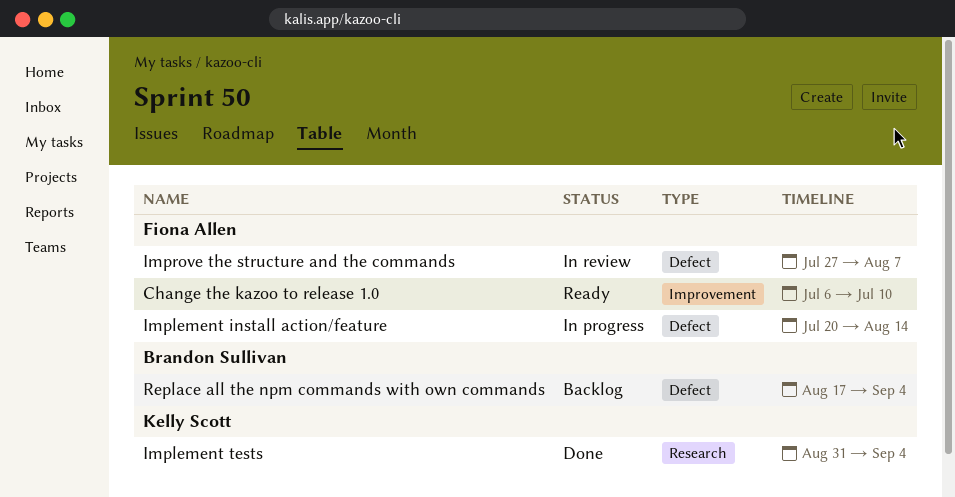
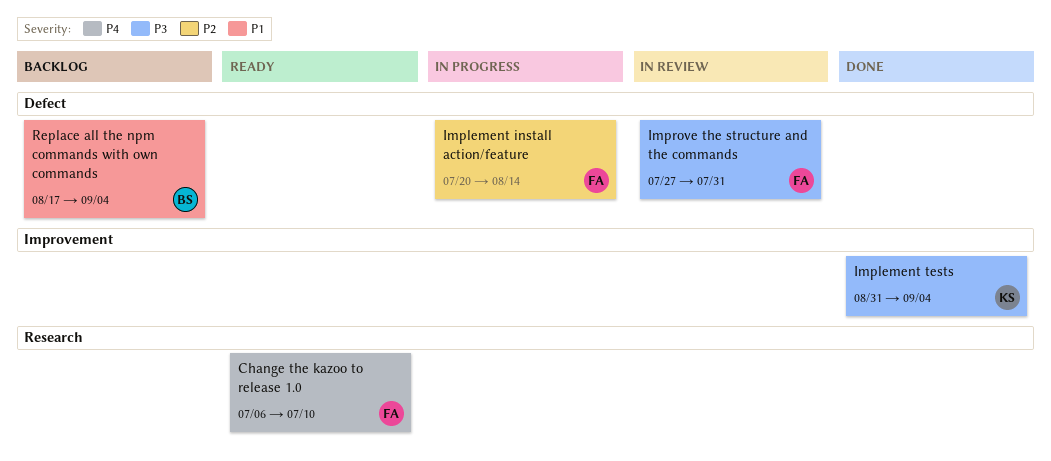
Change the kazoo to release 1.0, label: Improvement -> Research
Implement tests, label: Research -> Improvement
Improve the structure and the commands, due: Aug 7 -> Jul 31

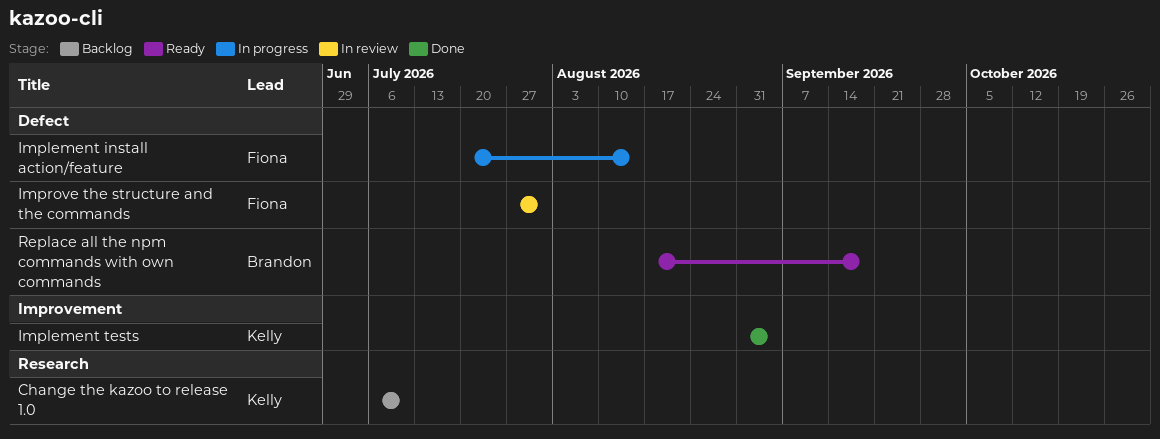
Change the kazoo to release 1.0, status: Ready -> Backlog
Change the kazoo to release 1.0, owner: Fiona -> Kelly
Replace all the npm commands with own commands, status: Backlog -> Ready
Replace all the npm commands with own commands, due: Sep 4 -> Sep 18

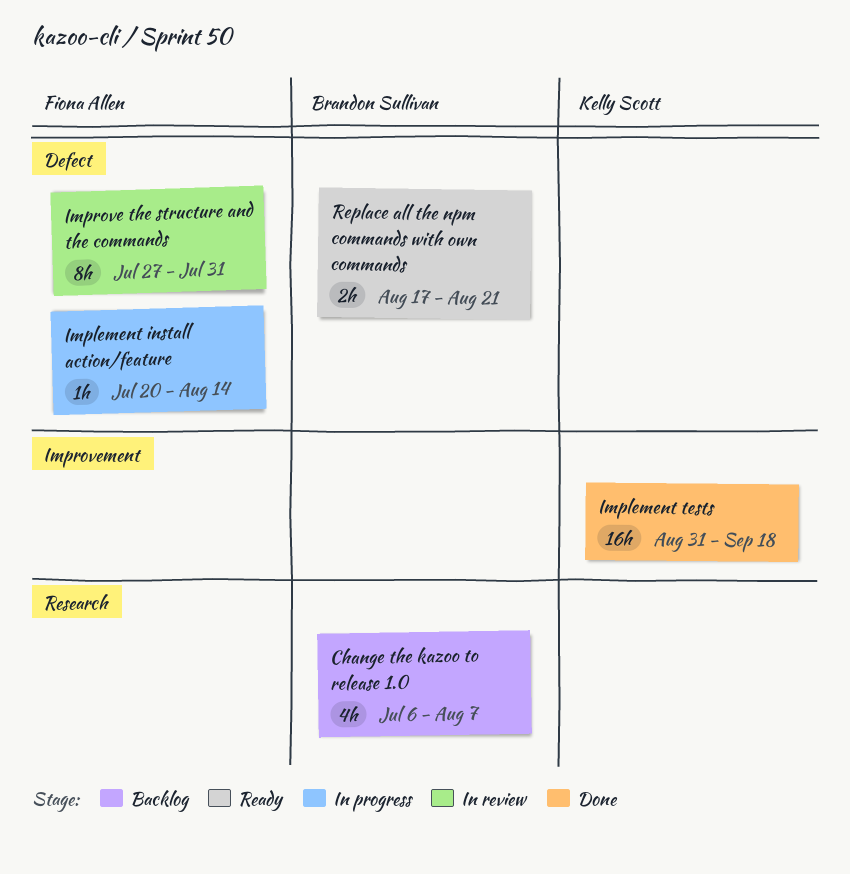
Change the kazoo to release 1.0, owner: Kelly Scott -> Brandon Sullivan
Change the kazoo to release 1.0, due: Jul 10 -> Aug 7
Implement tests, due: Sep 4 -> Sep 18
Replace all the npm commands with own commands, due: Sep 18 -> Aug 21

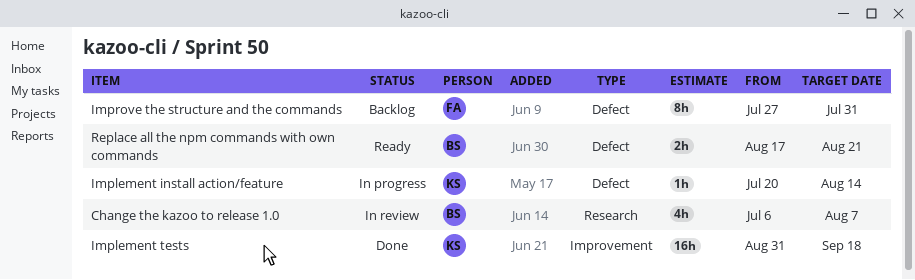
Change the kazoo to release 1.0, status: Backlog -> In review
Implement install action/feature, owner: Fiona Allen -> Kelly Scott
Improve the structure and the commands, status: In review -> Backlog

